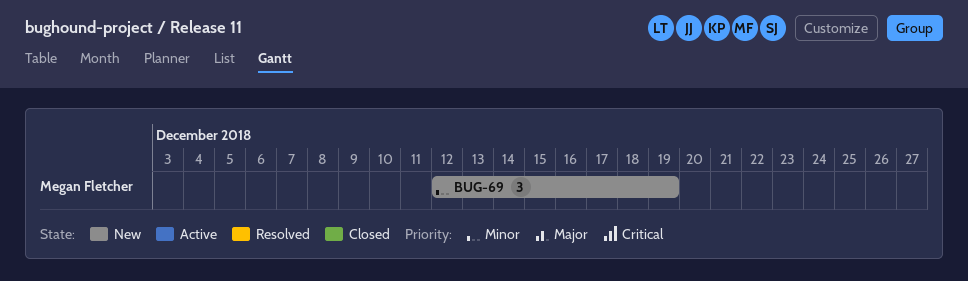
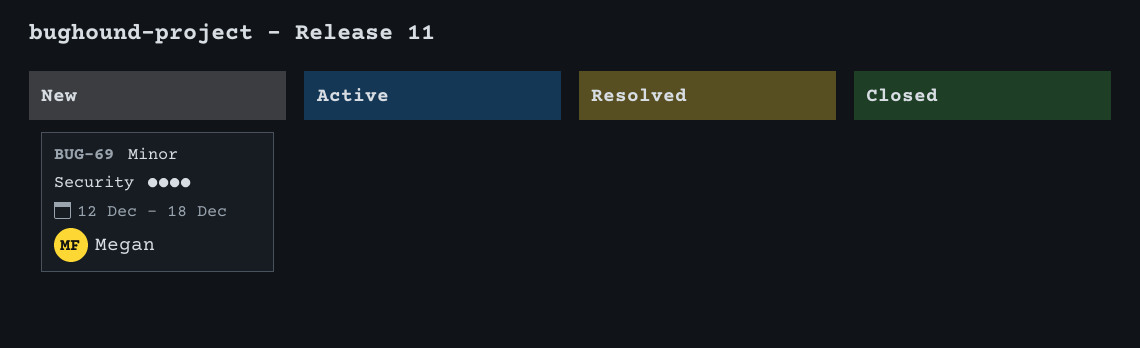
BUG-69, estimate: 3 -> 4
BUG-69, due: Dec 19 -> Dec 18

